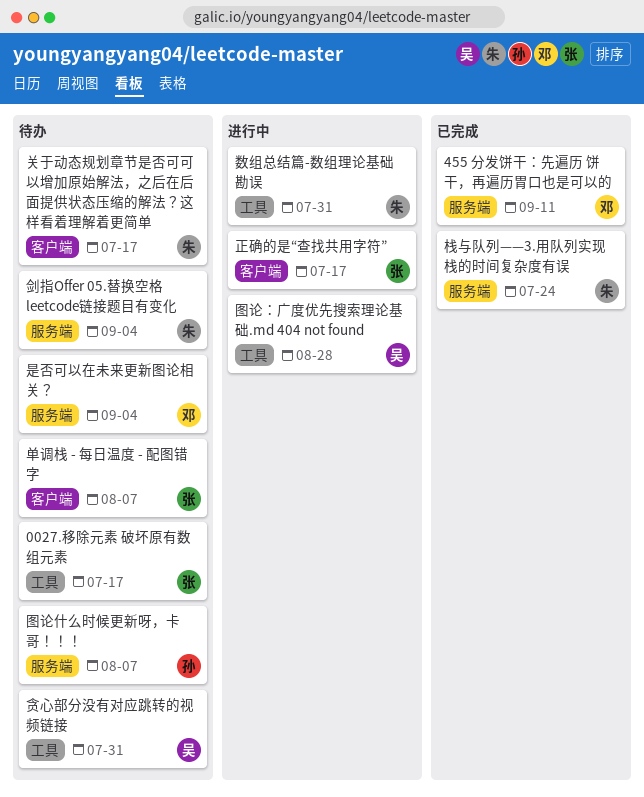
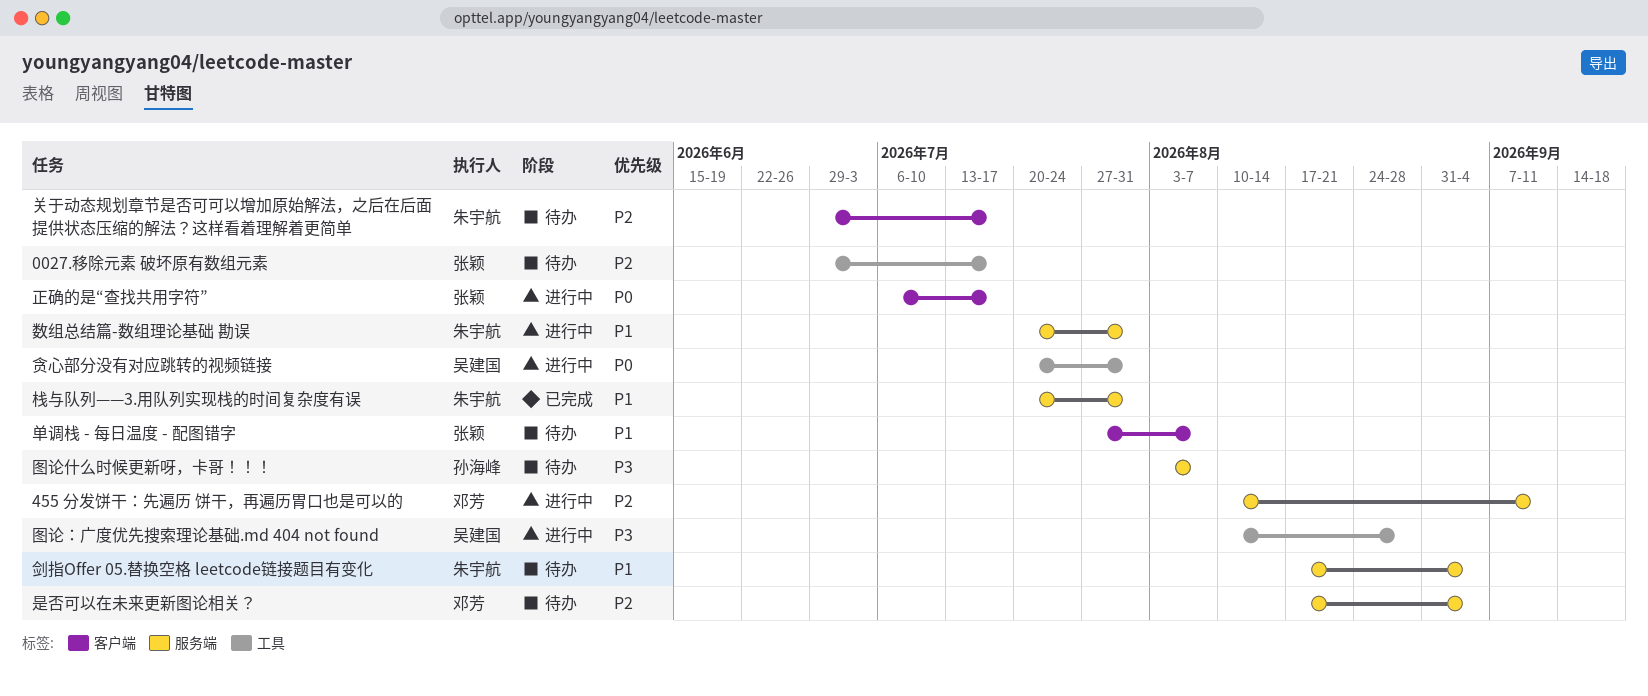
455 分发饼干：先遍历 饼干，再遍历胃口也是可以的, status: 已完成 -> 进行中
数组总结篇-数组理论基础 勘误, label: 工具 -> 服务端
栈与队列——3.用队列实现栈的时间复杂度有误, due: Jul 24 -> Jul 31
贪心部分没有对应跳转的视频链接, status: 待办 -> 进行中

